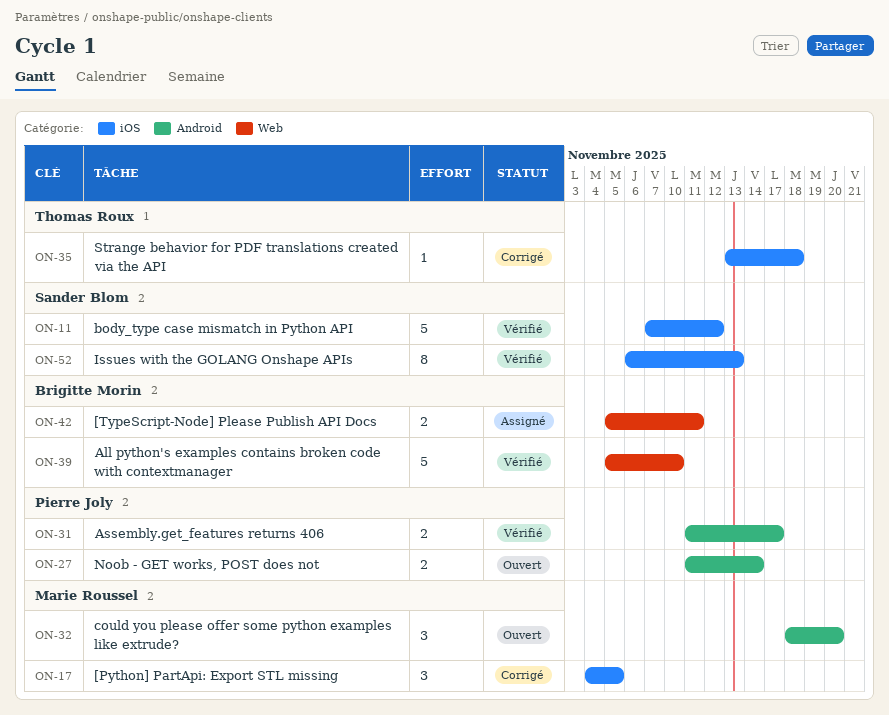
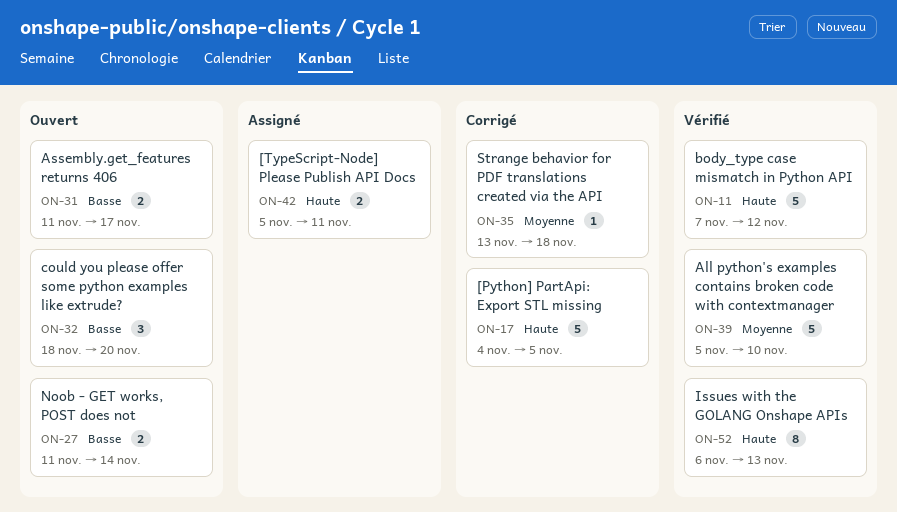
ON-17, estimate: 3 -> 5
ON-31, status: Vérifié -> Ouvert

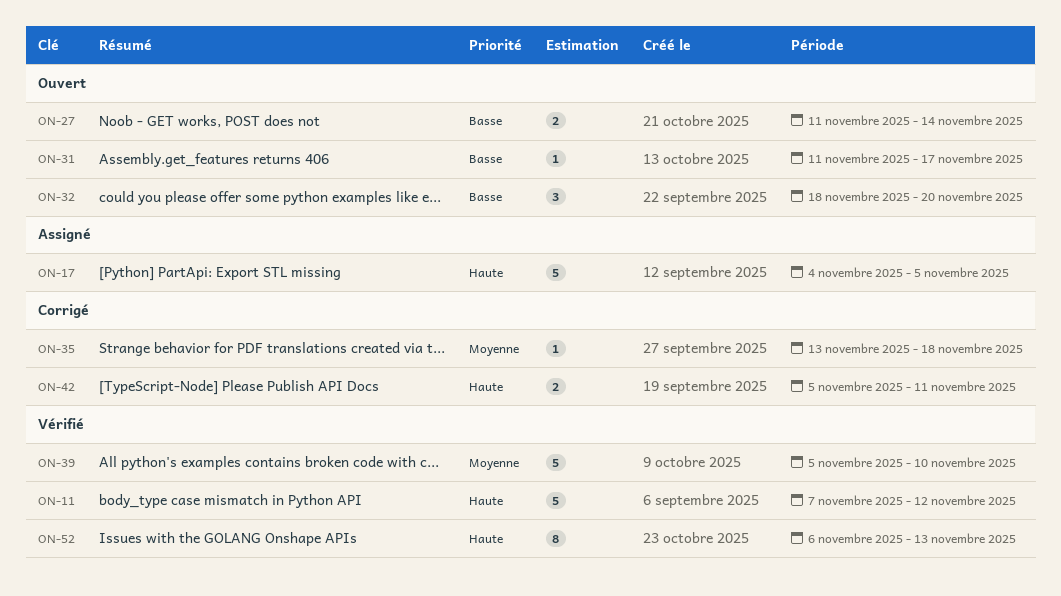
ON-17, status: Corrigé -> Assigné
ON-31, estimate: 2 -> 1
ON-42, status: Assigné -> Corrigé

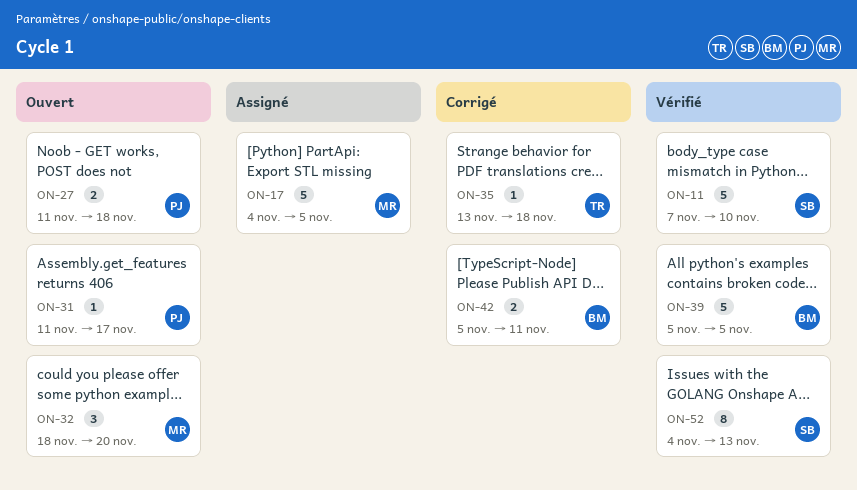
ON-11, due: Nov 12 -> Nov 10
ON-27, due: Nov 14 -> Nov 18
ON-39, due: Nov 10 -> Nov 5
ON-52, start: Nov 6 -> Nov 4

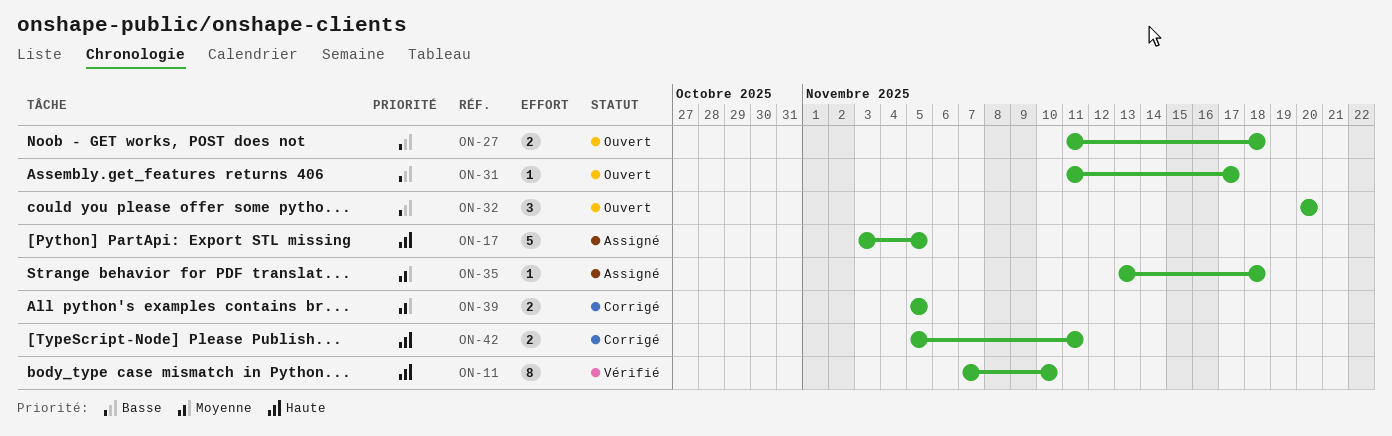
ON-11, estimate: 5 -> 8
ON-17, start: Nov 4 -> Nov 3
ON-32, start: Nov 18 -> Nov 20
ON-35, status: Corrigé -> Assigné
ON-39, status: Vérifié -> Corrigé
ON-39, estimate: 5 -> 2
ON-52: present -> none

